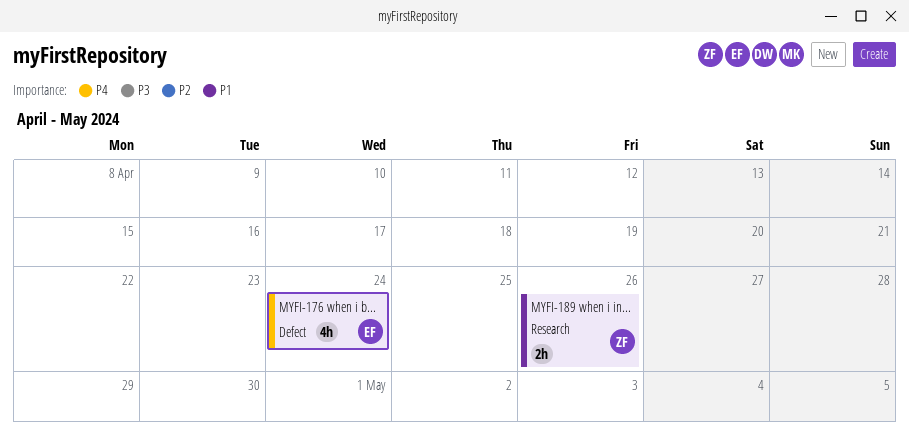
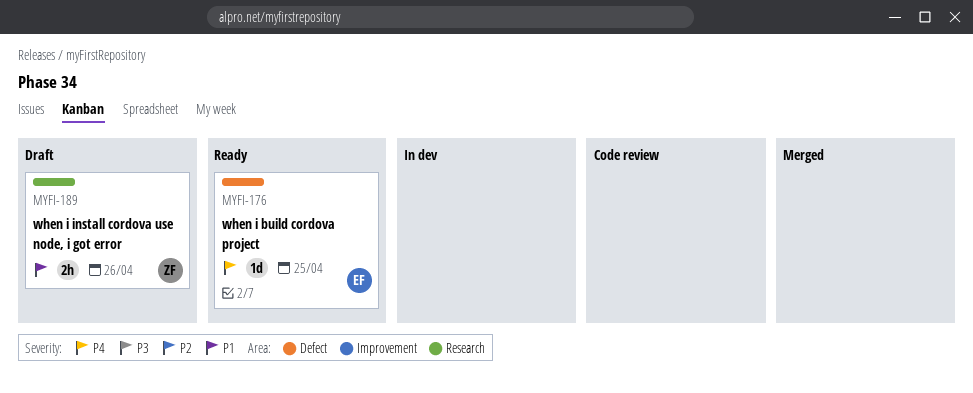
MYFI-176, estimate: 4h -> 1d
MYFI-176, due: Apr 24 -> Apr 25

